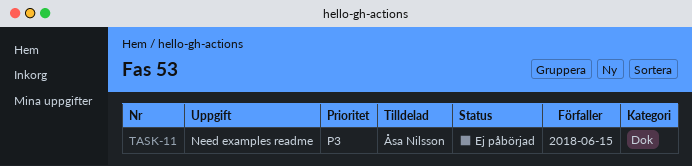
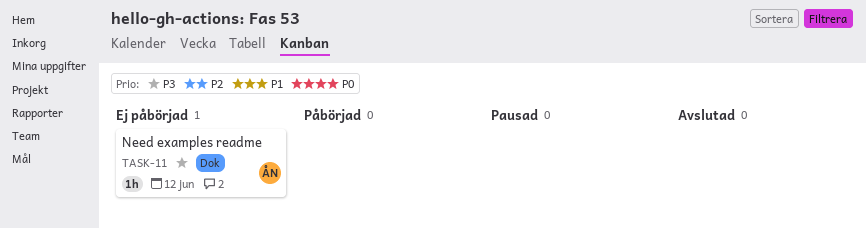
TASK-11, due: Jun 15 -> Jun 12

